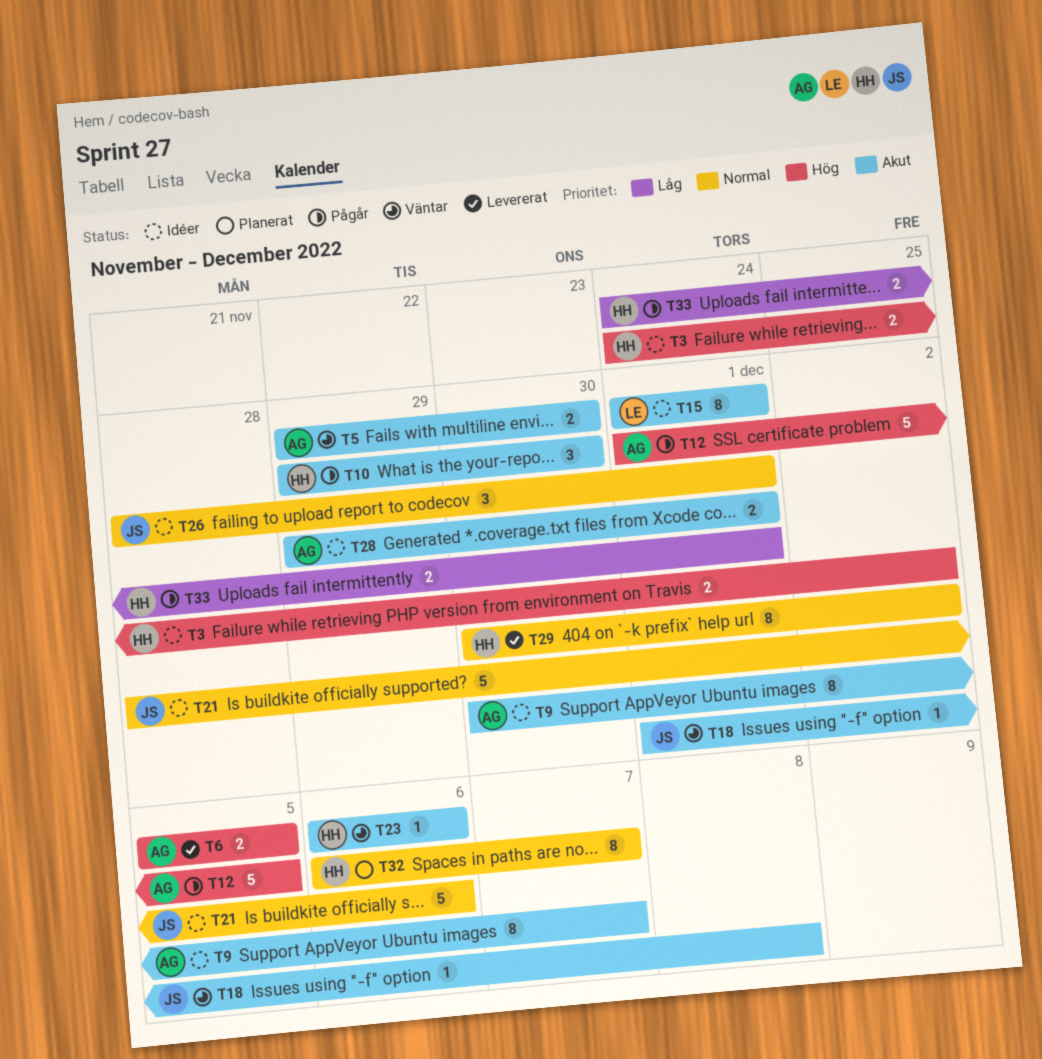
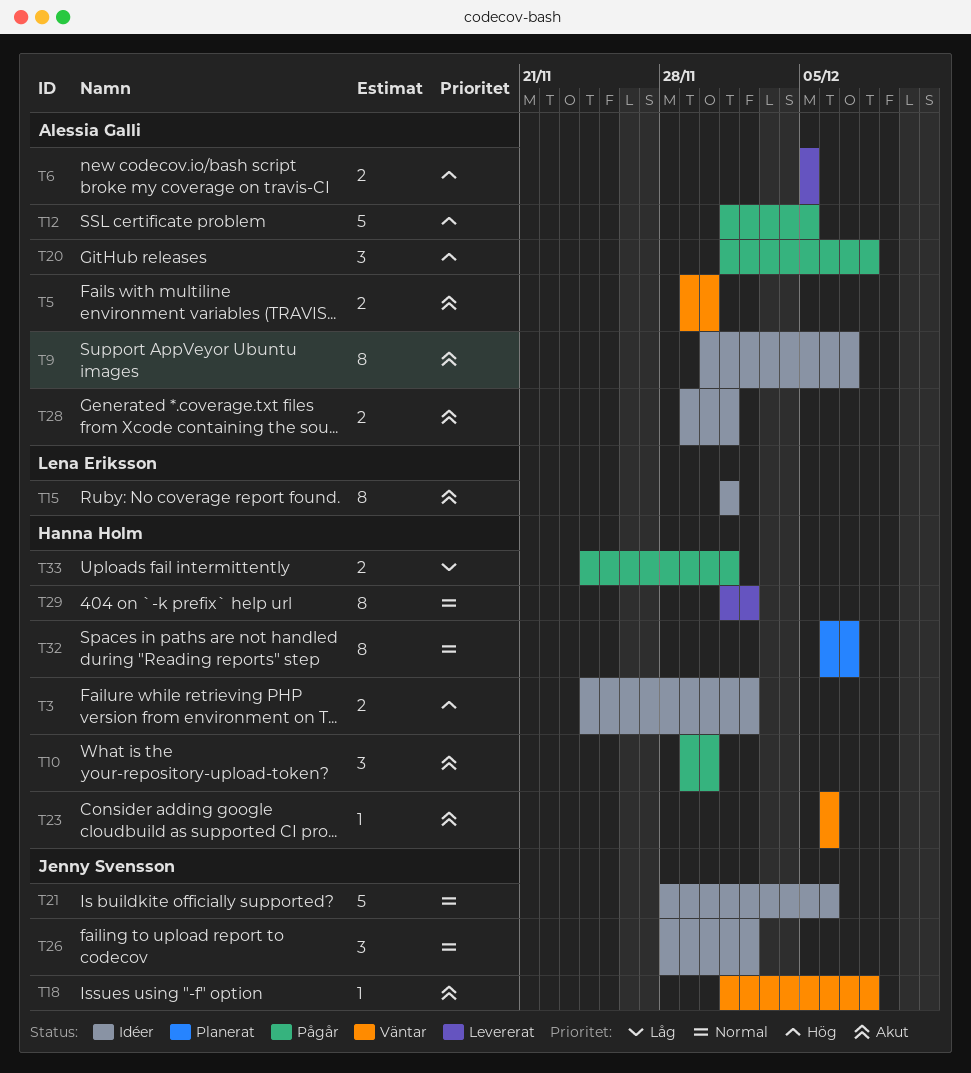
T20: none -> present
T26, due: Dec 1 -> Dec 2
T29, start: Nov 30 -> Dec 1

